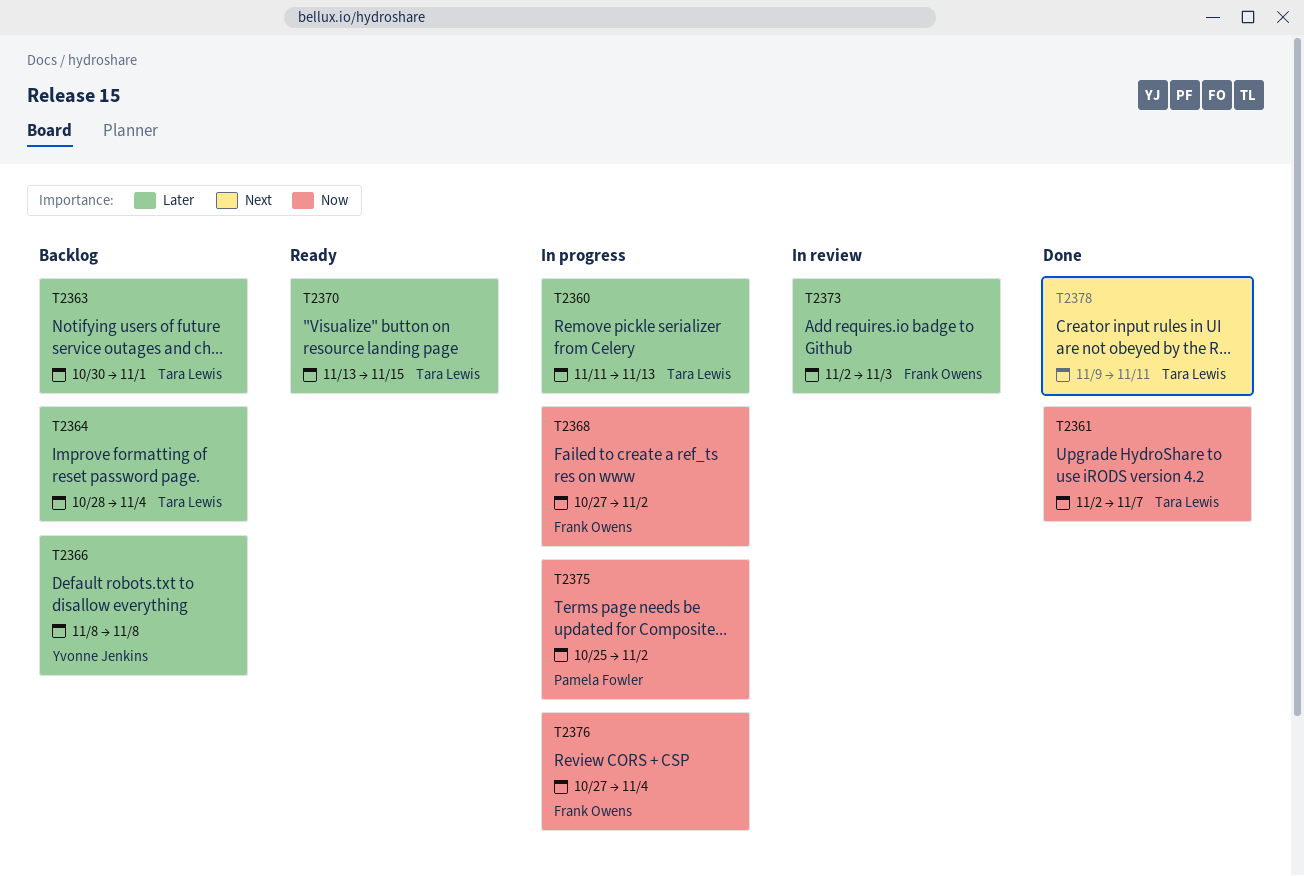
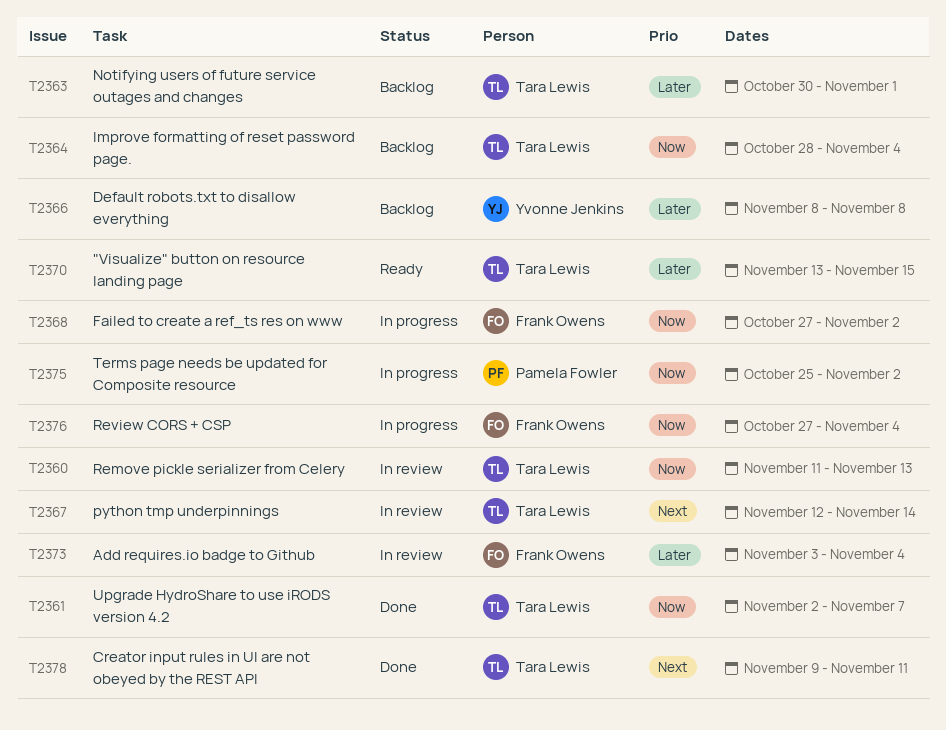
T2360, status: In progress -> In review
T2360, priority: Later -> Now
T2364, priority: Later -> Now
T2367: none -> present
T2373, start: Nov 2 -> Nov 3
T2373, due: Nov 3 -> Nov 4

